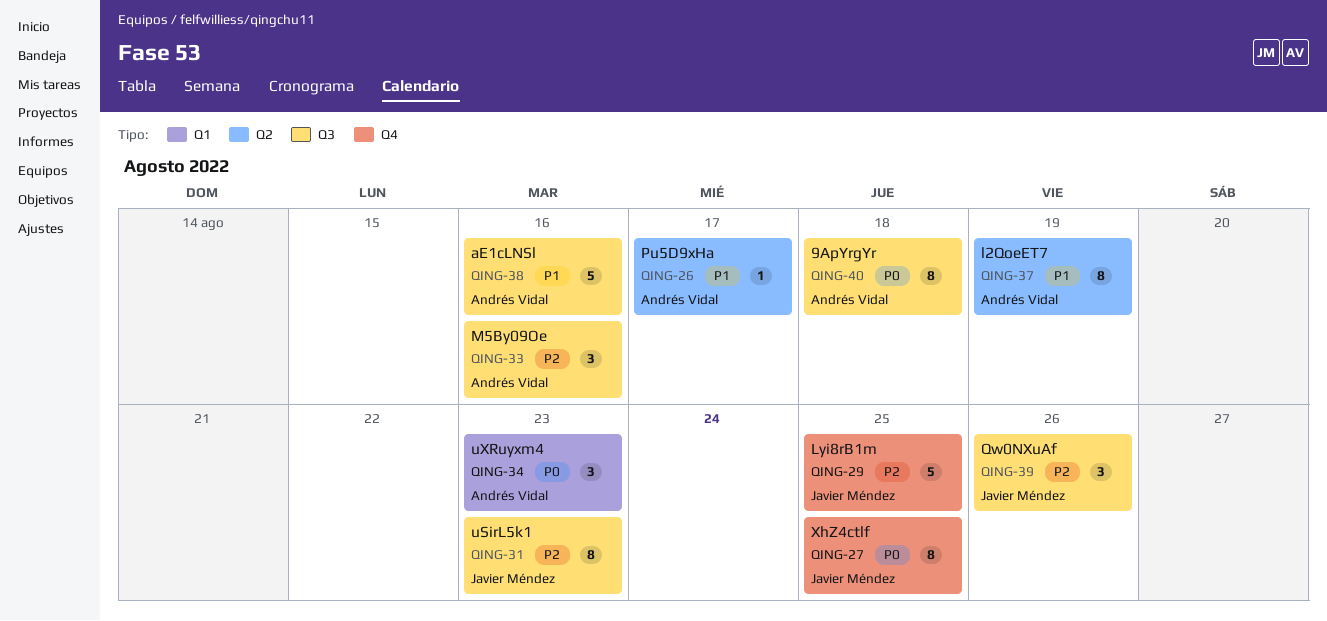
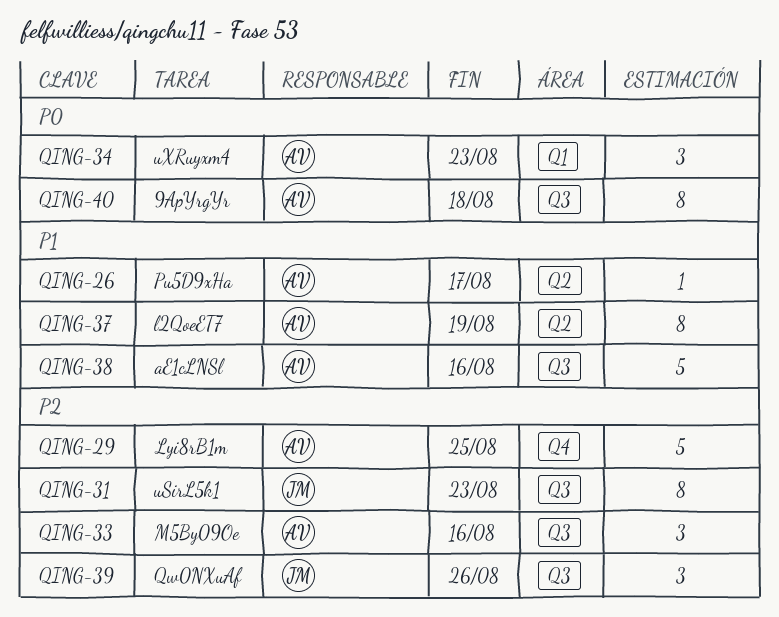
QING-27: present -> none
QING-29, owner: Javier Méndez -> Andrés Vidal

